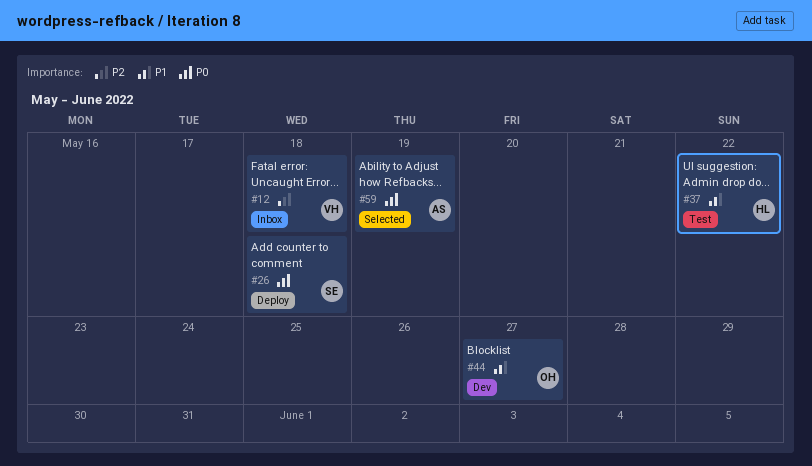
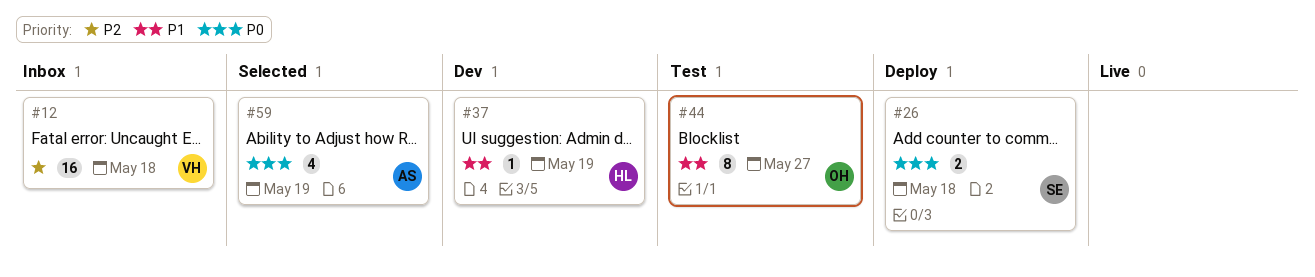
#37, status: Test -> Dev
#37, due: May 22 -> May 19
#44, status: Dev -> Test

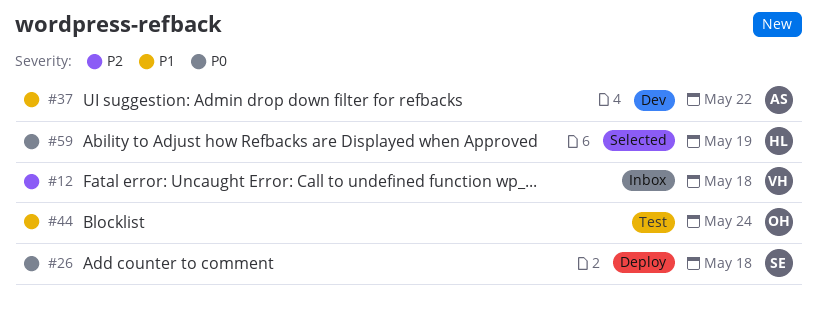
#37, owner: HL -> AS
#37, due: May 19 -> May 22
#44, due: May 27 -> May 24
#59, owner: AS -> HL

